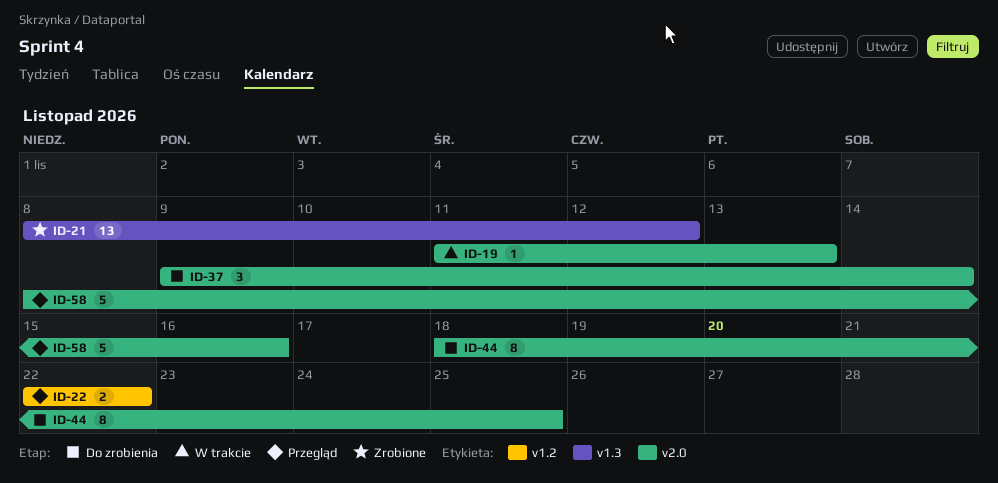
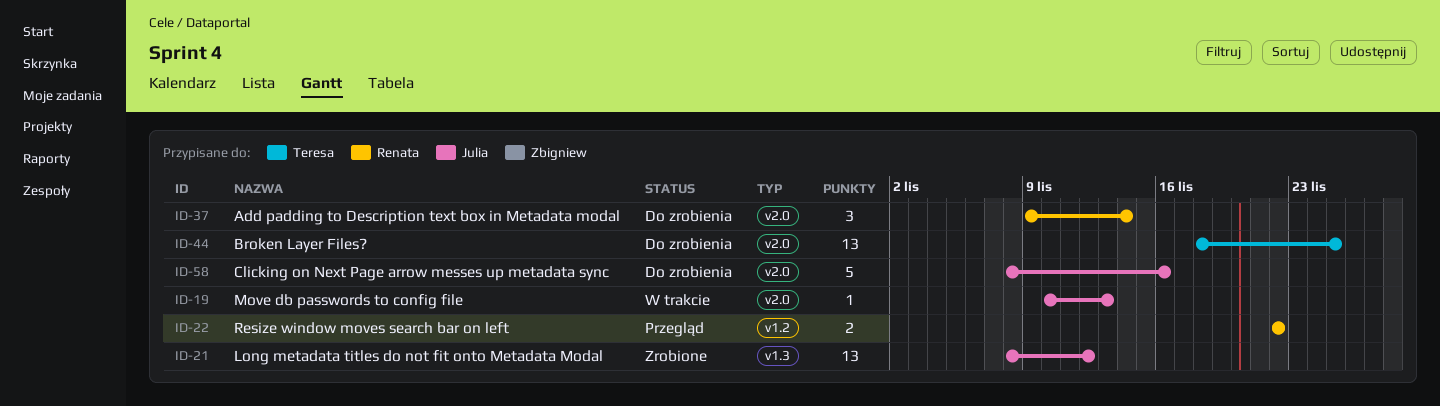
ID-19, start: Nov 11 -> Nov 10
ID-44, estimate: 8 -> 13
ID-58, status: Przegląd -> Do zrobienia

